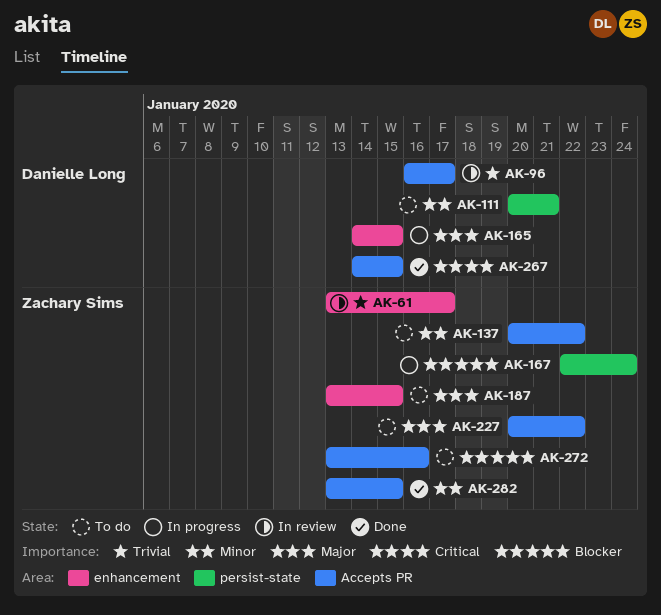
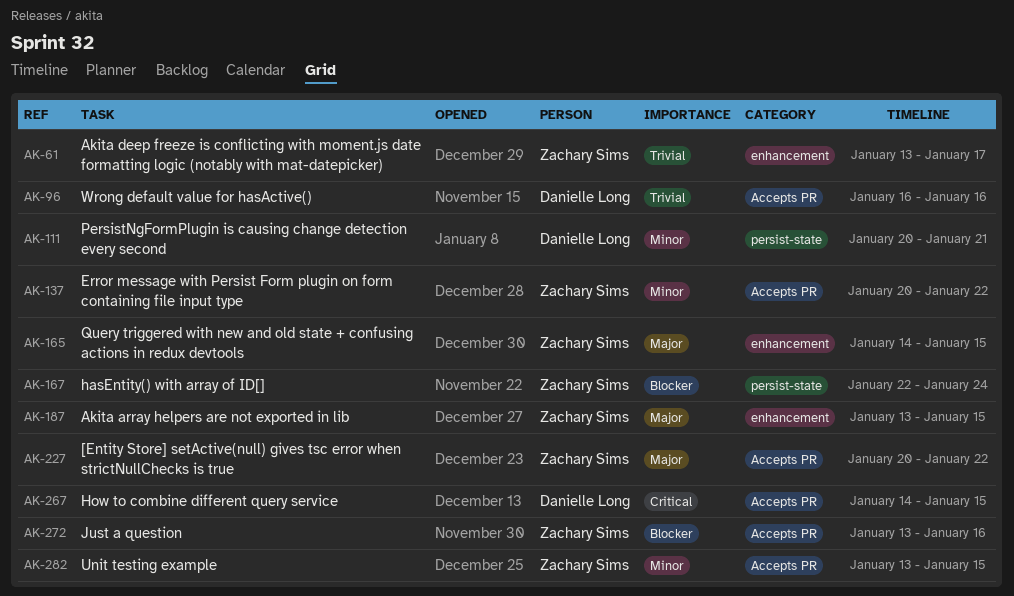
AK-96, due: Jan 17 -> Jan 16
AK-165, owner: Danielle Long -> Zachary Sims

